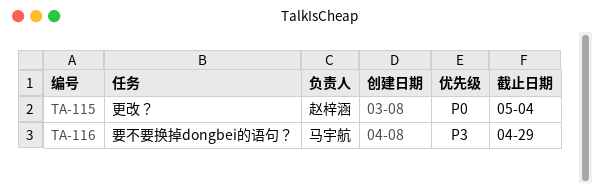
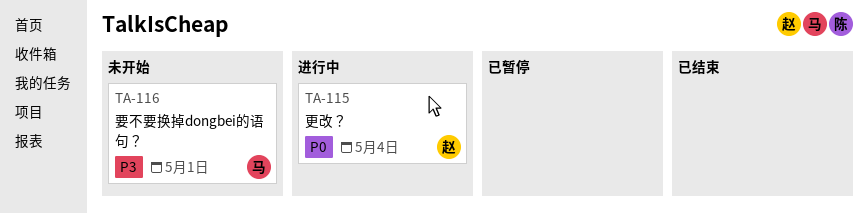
TA-116, due: Apr 29 -> May 1

